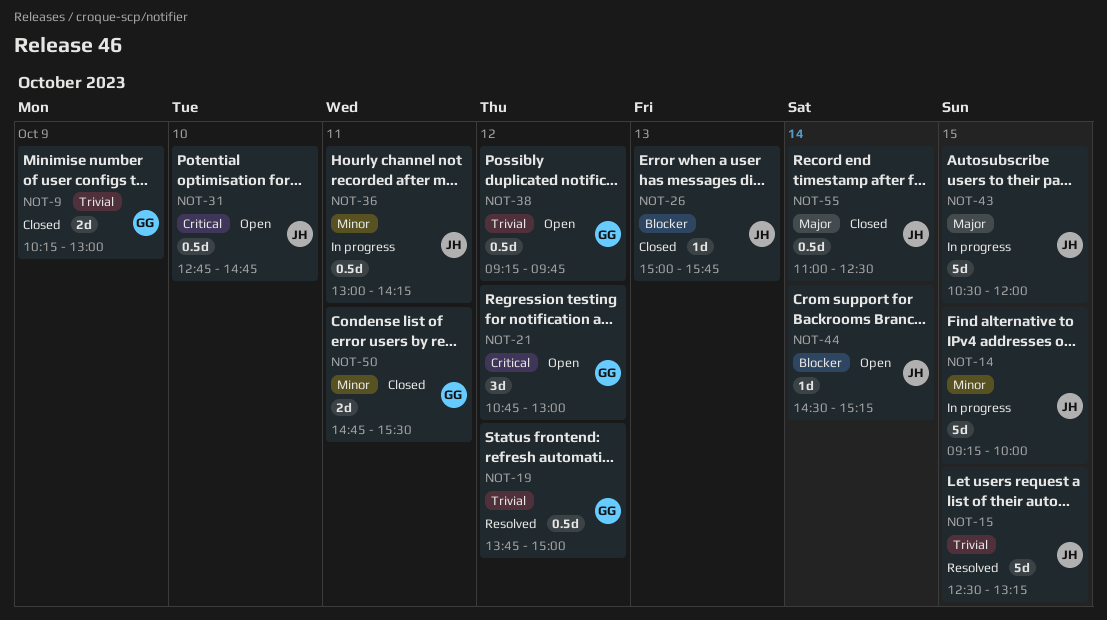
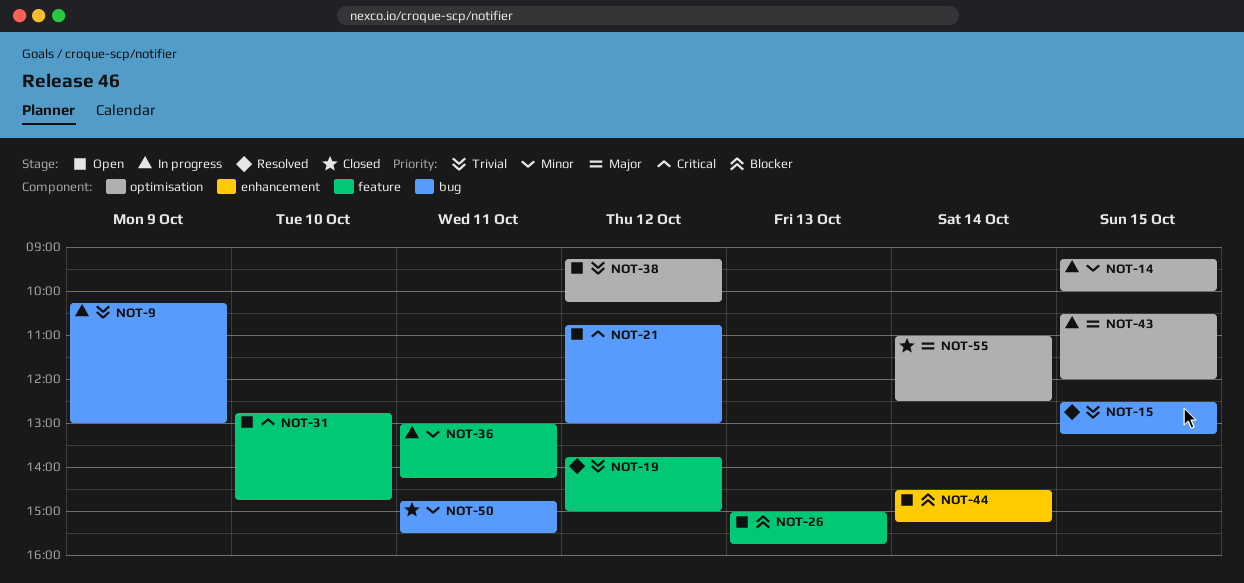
NOT-9, status: Closed -> In progress
NOT-26, status: Closed -> Open
NOT-38, ends: 09:45 -> 10:15

